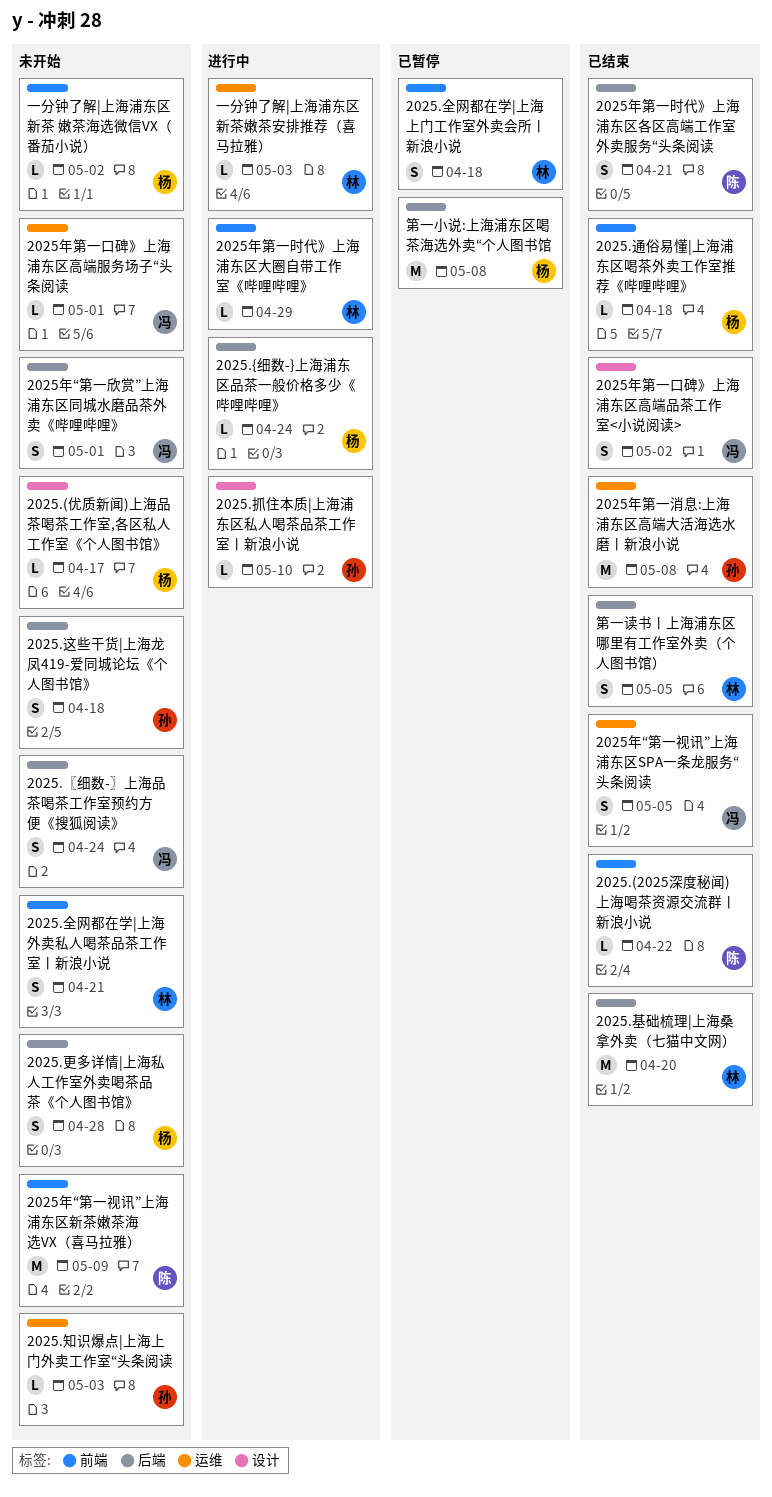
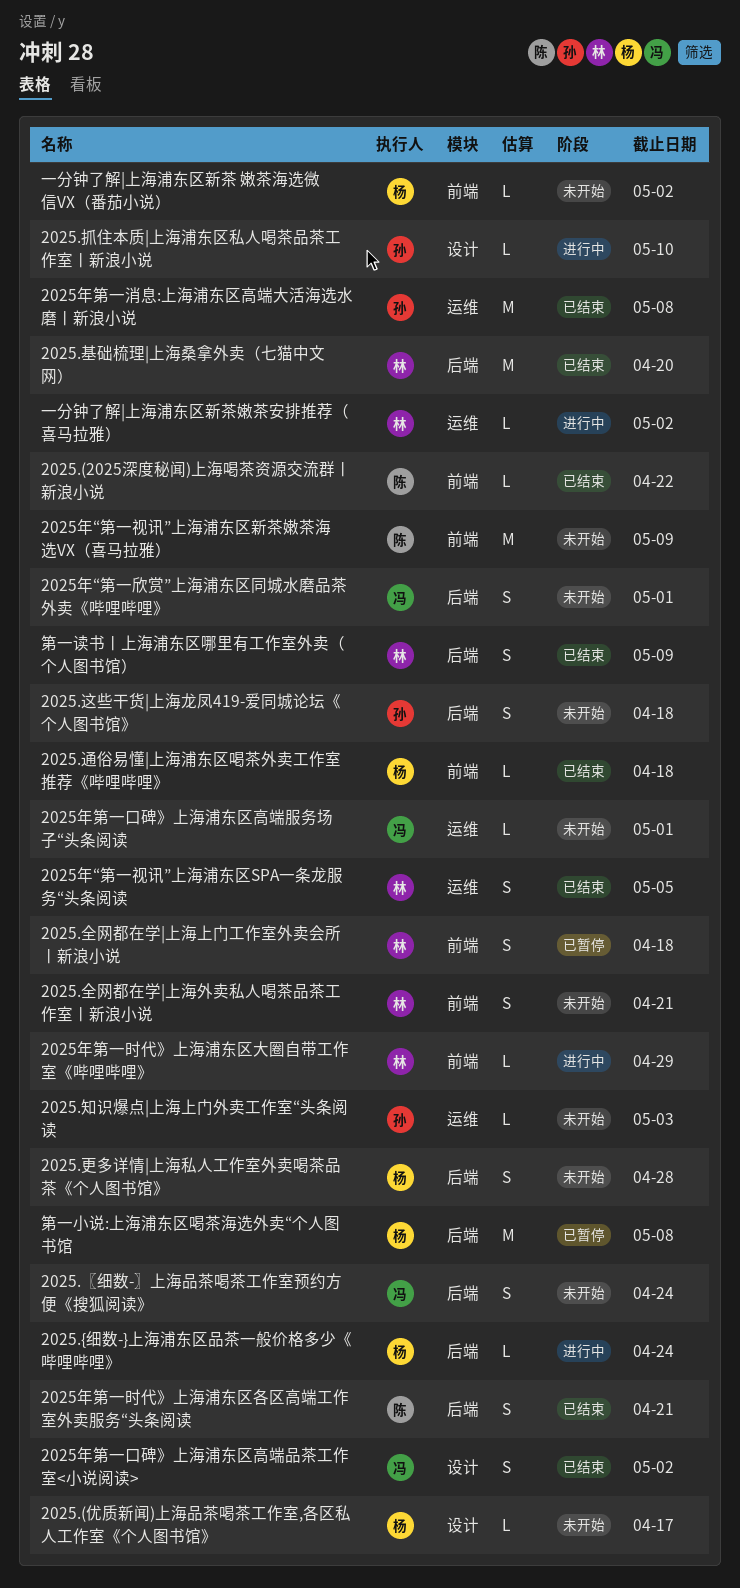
2025年“第一视讯”上海浦东区SPA一条龙服务“头条阅读, owner: 冯 -> 林
一分钟了解|上海浦东区新茶嫩茶安排推荐（喜马拉雅）, due: May 3 -> May 2
第一读书丨上海浦东区哪里有工作室外卖（个人图书馆）, due: May 5 -> May 9

